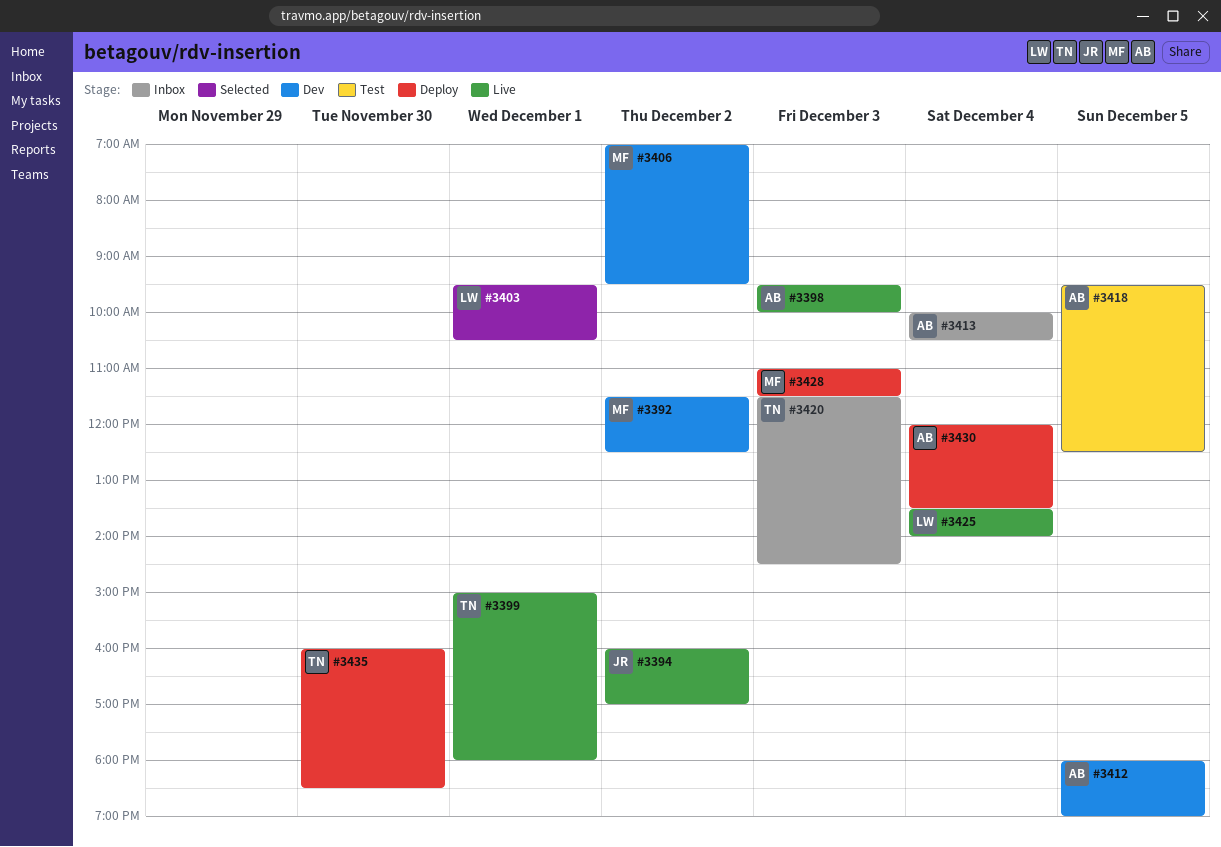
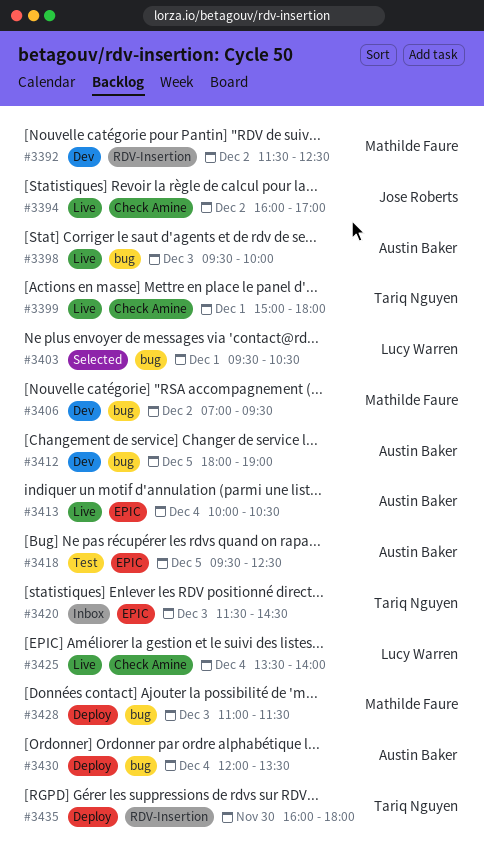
#3413, status: Inbox -> Live
#3435, ends: 18:30 -> 18:00

